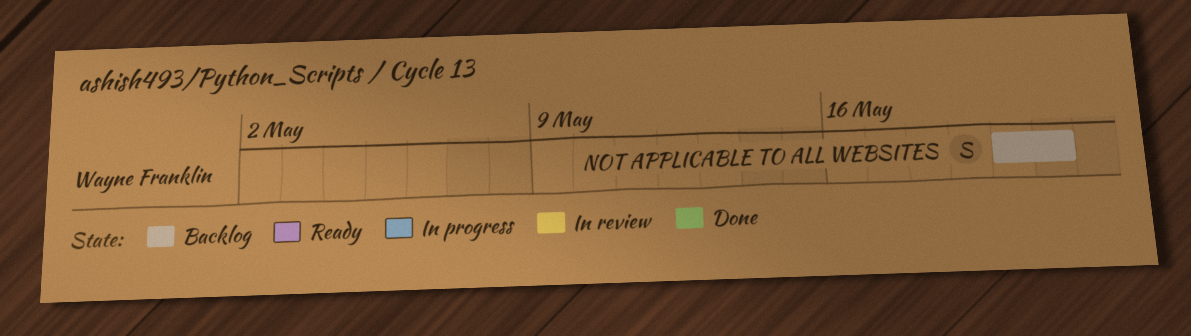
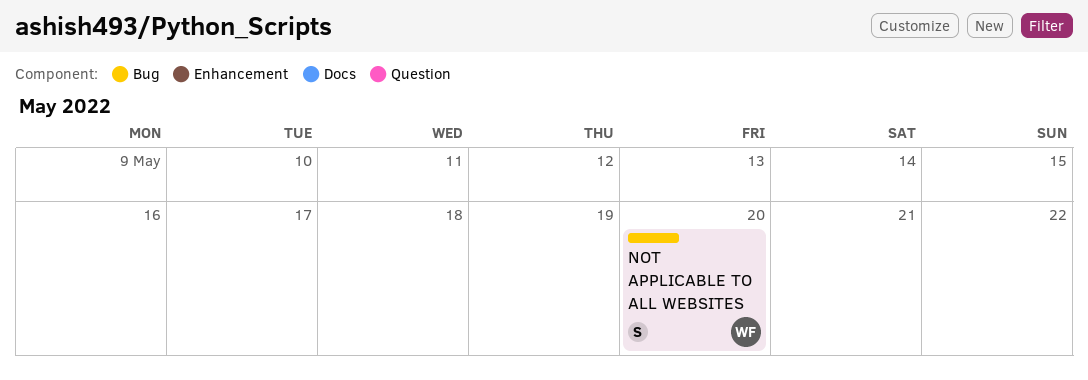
NOT APPLICABLE TO ALL WEBSITES, due: May 21 -> May 20

